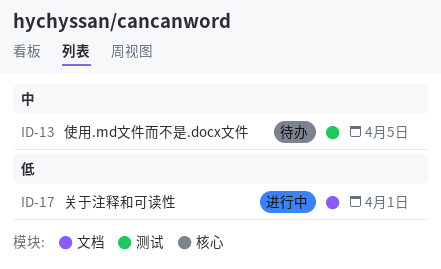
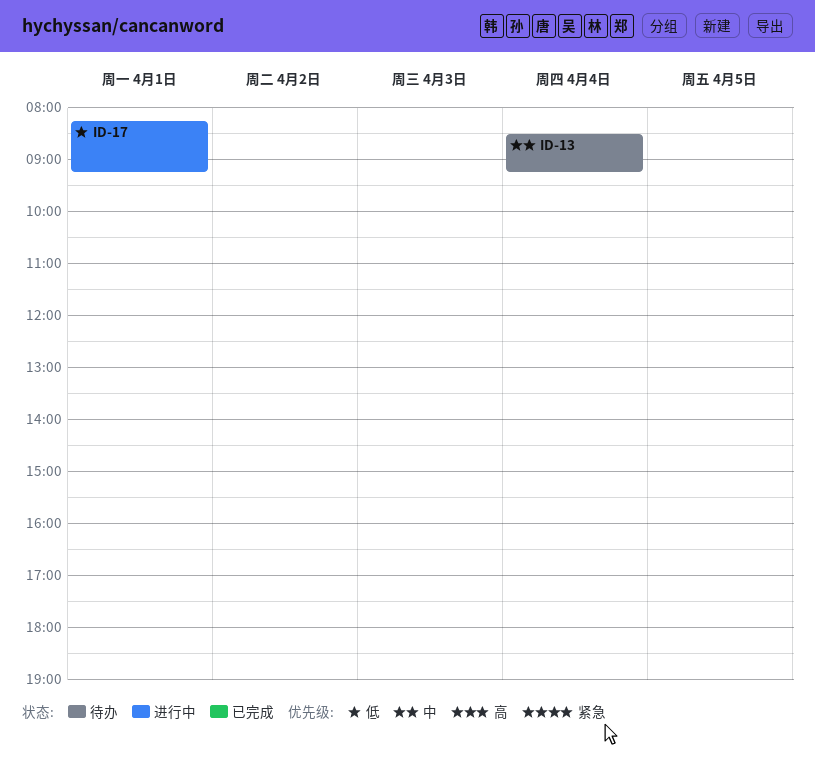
ID-13, day: Apr 5 -> Apr 4

